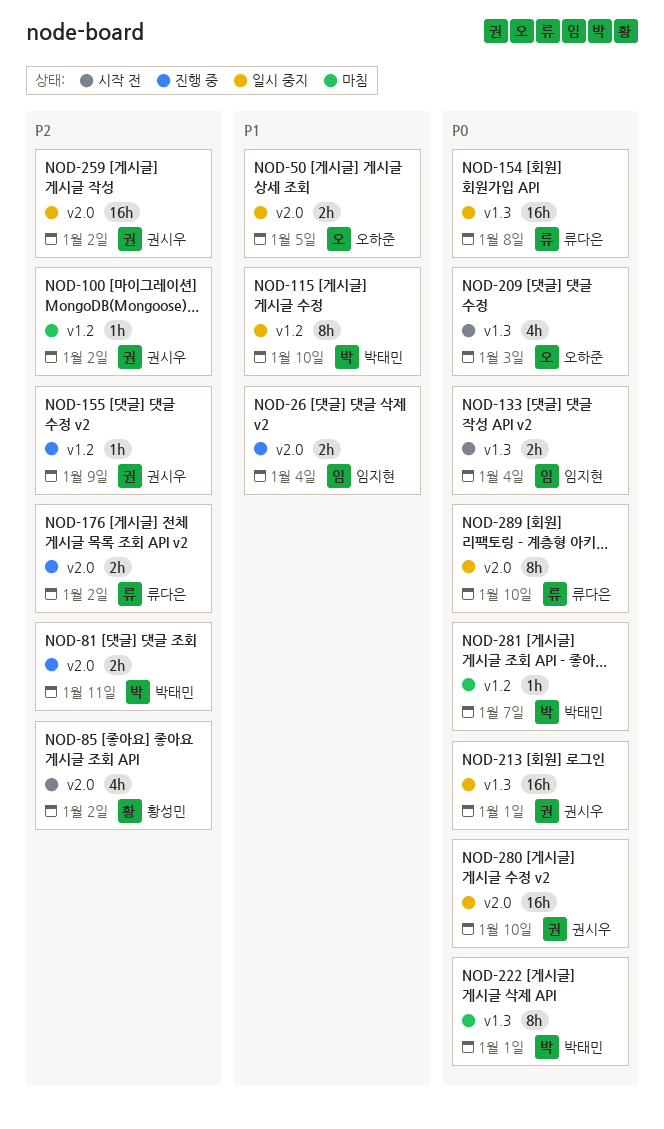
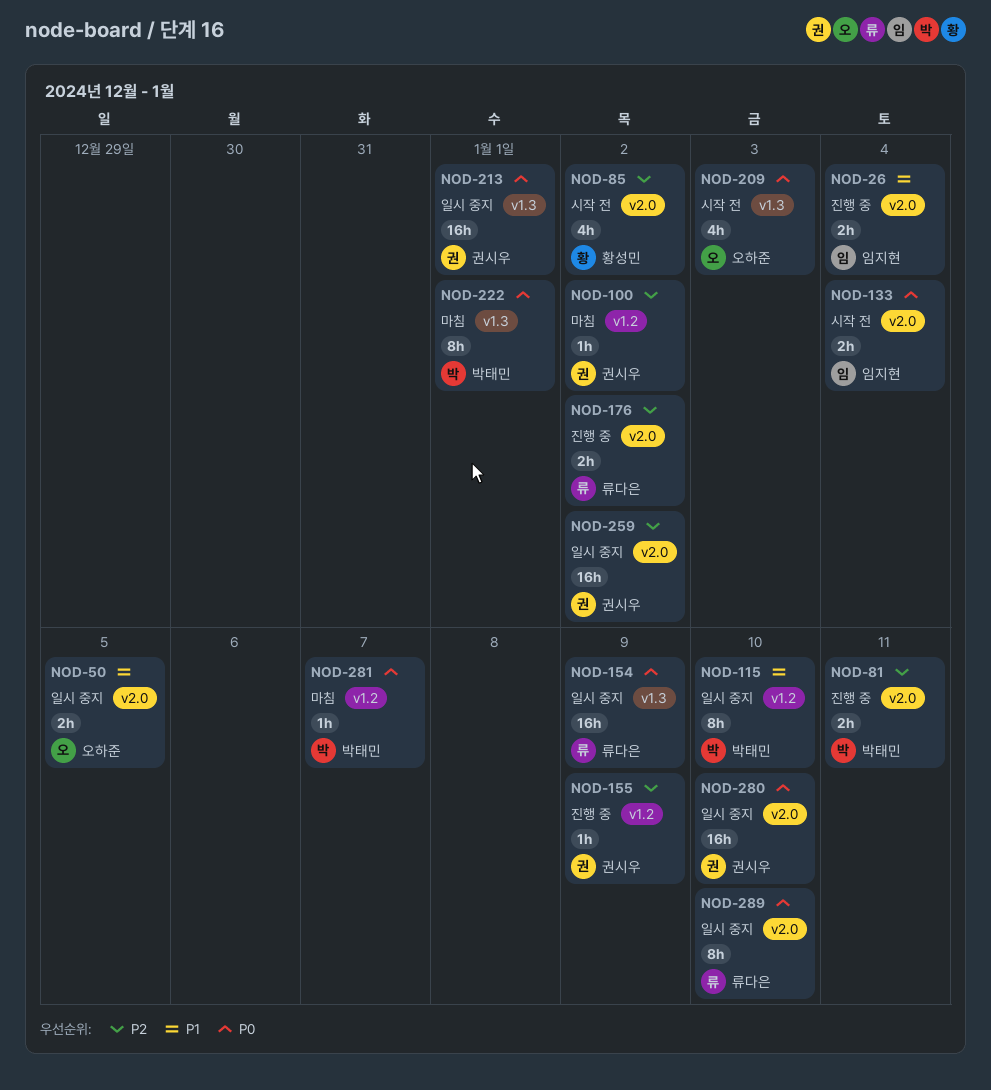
NOD-133, label: v1.3 -> v2.0
NOD-154, due: Jan 8 -> Jan 9

